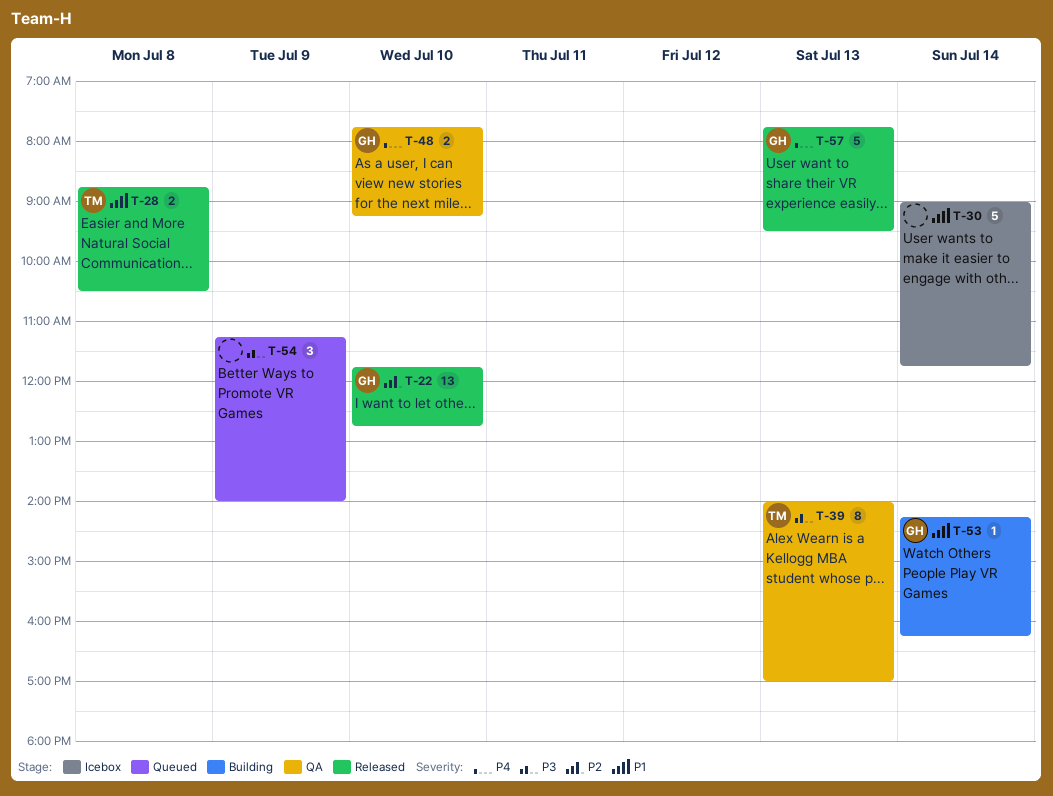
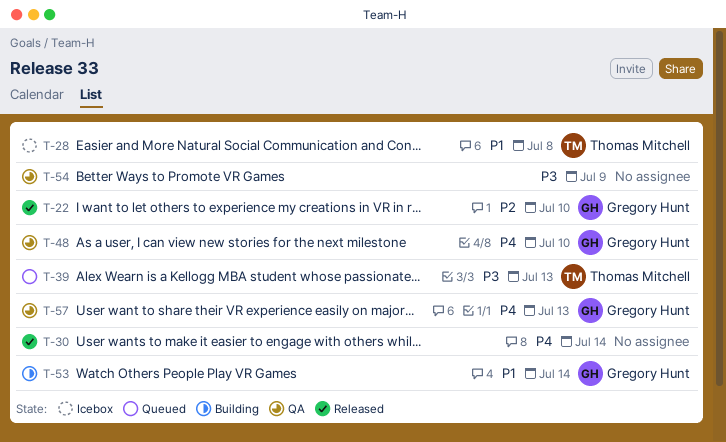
T-28, status: Released -> Icebox
T-30, status: Icebox -> Released
T-30, priority: P1 -> P4
T-39, status: QA -> Queued
T-54, status: Queued -> QA
T-57, status: Released -> QA

